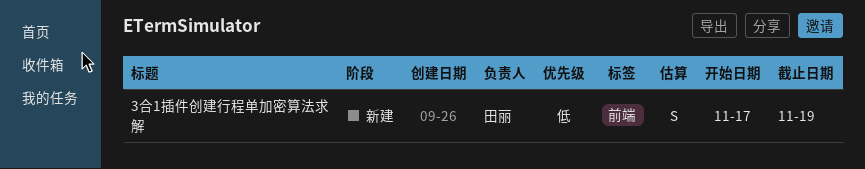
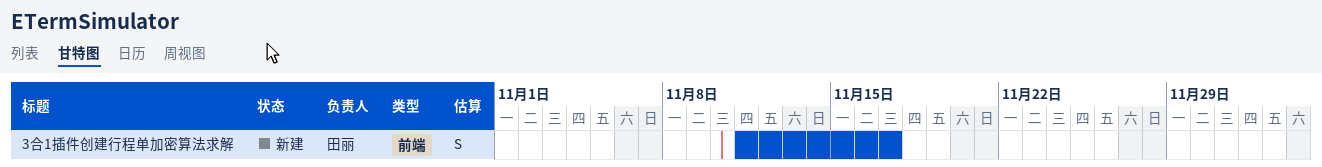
3合1插件创建行程单加密算法求解, start: Nov 17 -> Nov 11
3合1插件创建行程单加密算法求解, due: Nov 19 -> Nov 17

